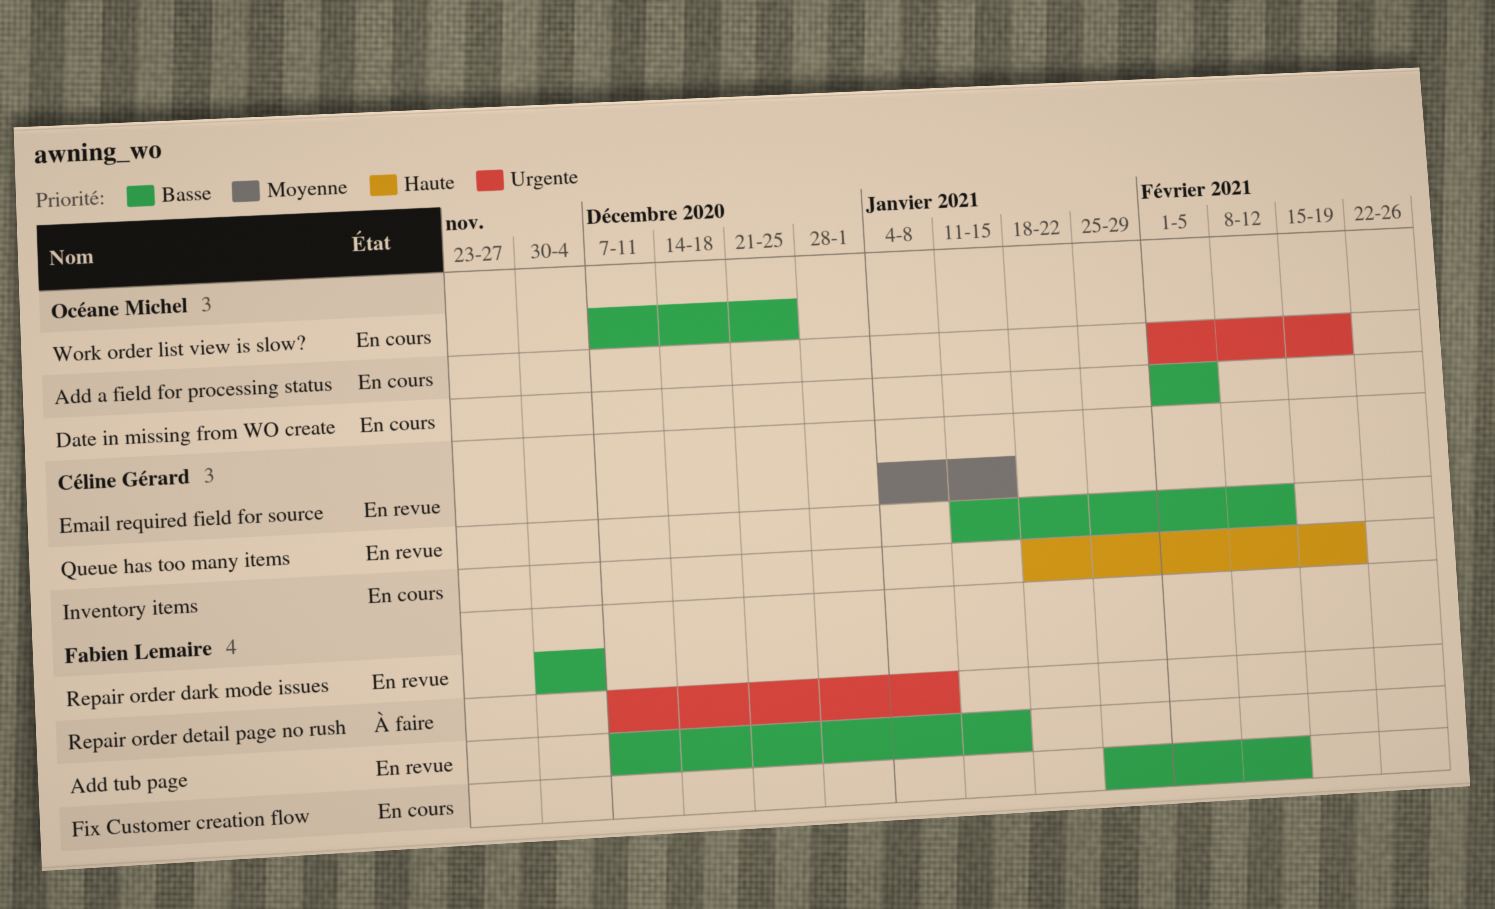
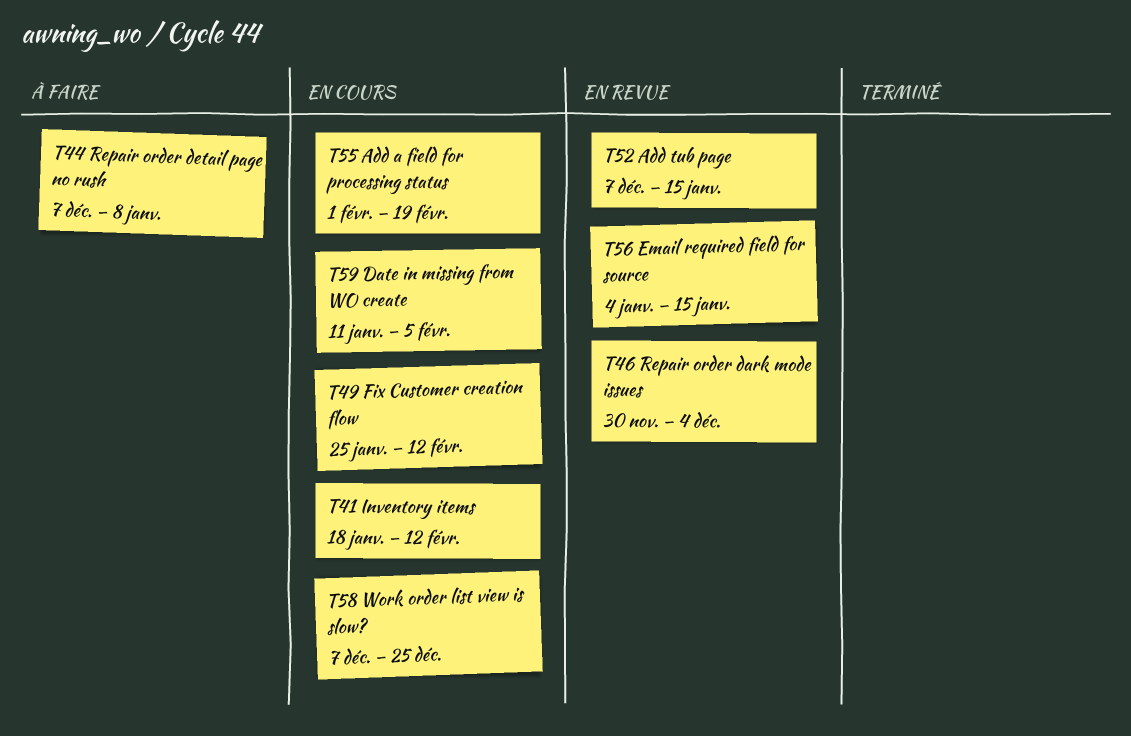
Date in missing from WO create, start: Feb 1 -> Jan 11
Inventory items, due: Feb 19 -> Feb 12
Queue has too many items: present -> none

